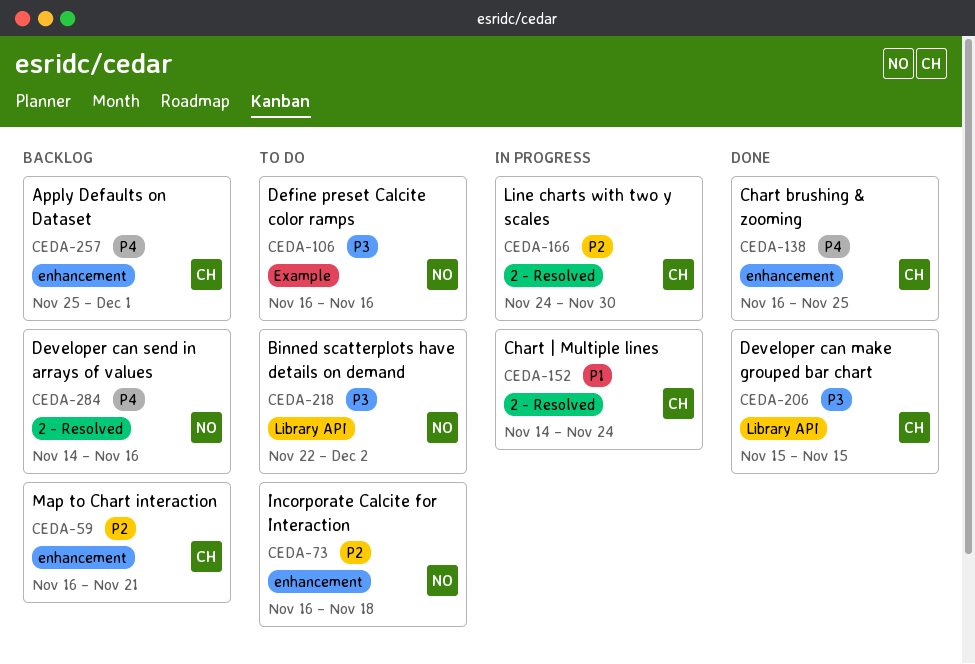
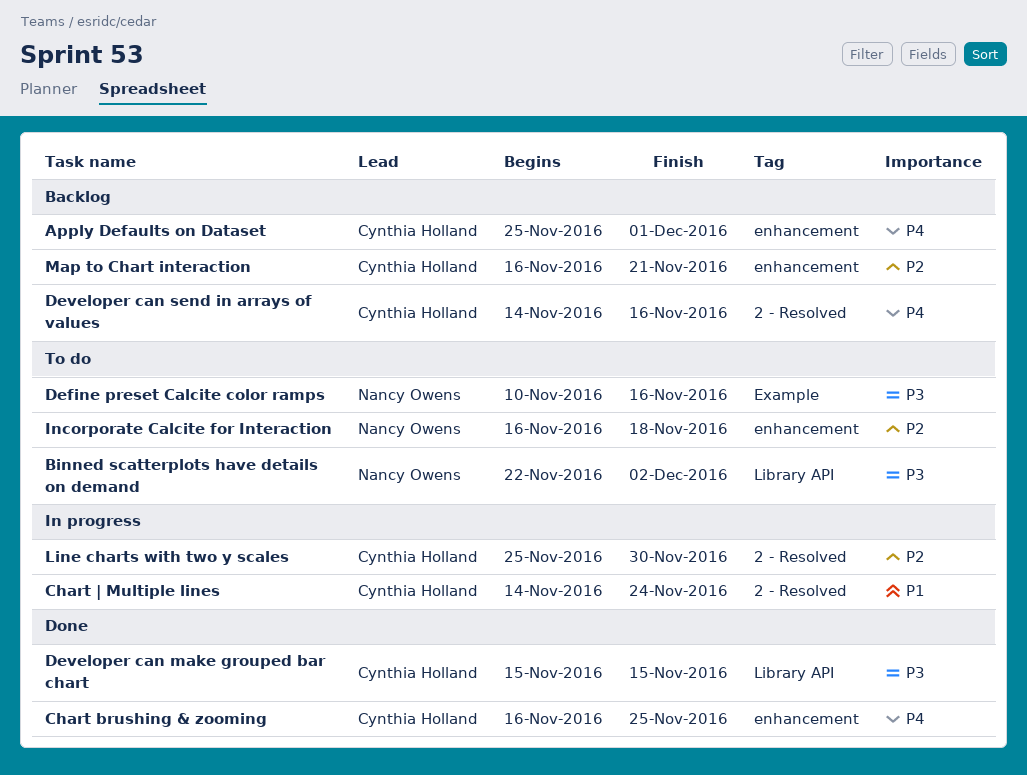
Define preset Calcite color ramps, start: Nov 16 -> Nov 10
Developer can send in arrays of values, owner: Nancy Owens -> Cynthia Holland
Line charts with two y scales, start: Nov 24 -> Nov 25

